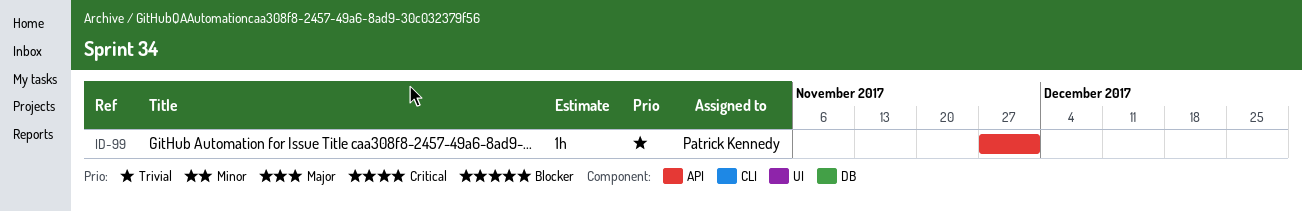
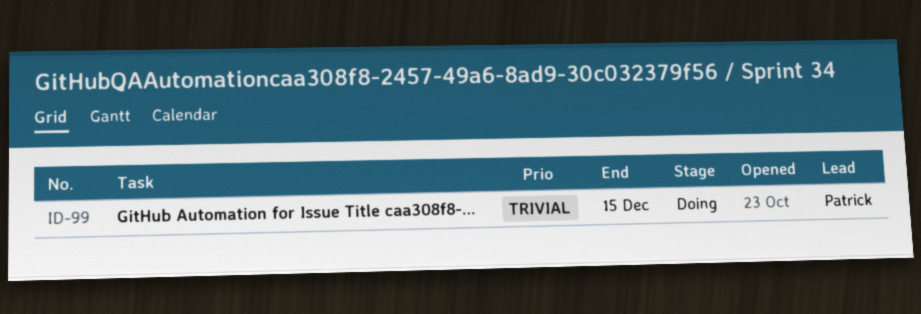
ID-99, due: Dec 1 -> Dec 15

